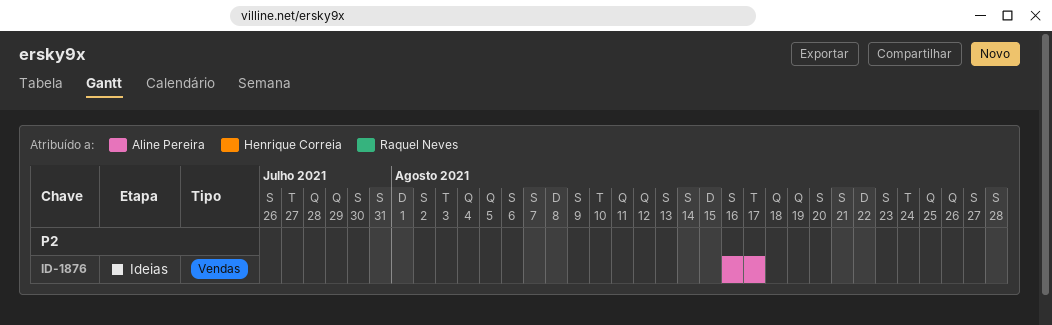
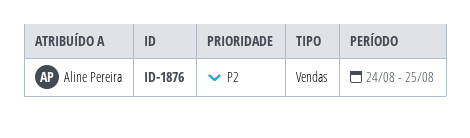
ID-1876, start: Aug 16 -> Aug 24
ID-1876, due: Aug 17 -> Aug 25

